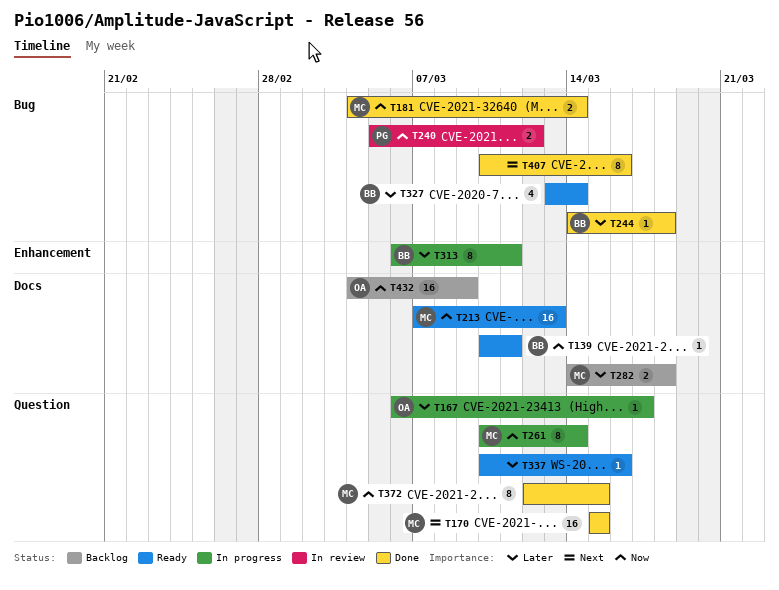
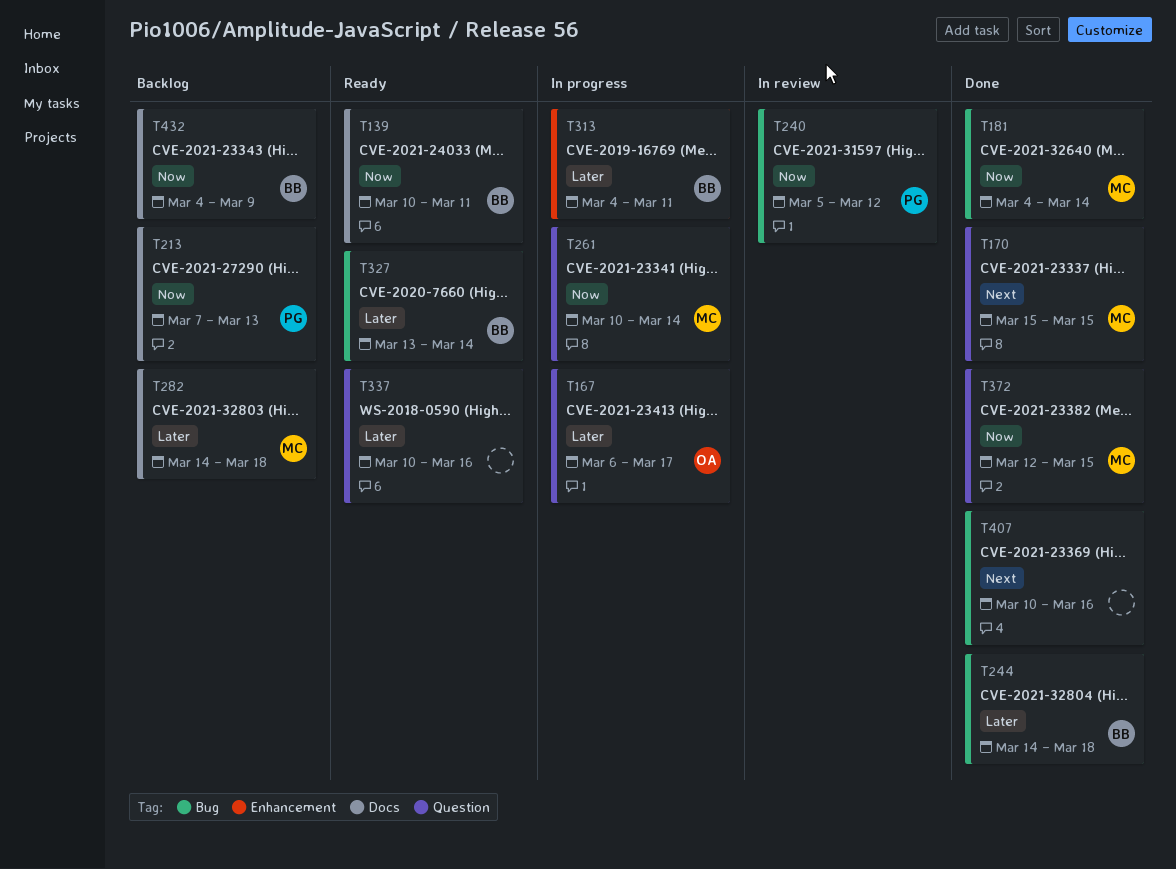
T213, status: Ready -> Backlog
T213, owner: MC -> PG
T313, start: Mar 6 -> Mar 4
T432, owner: OA -> BB

